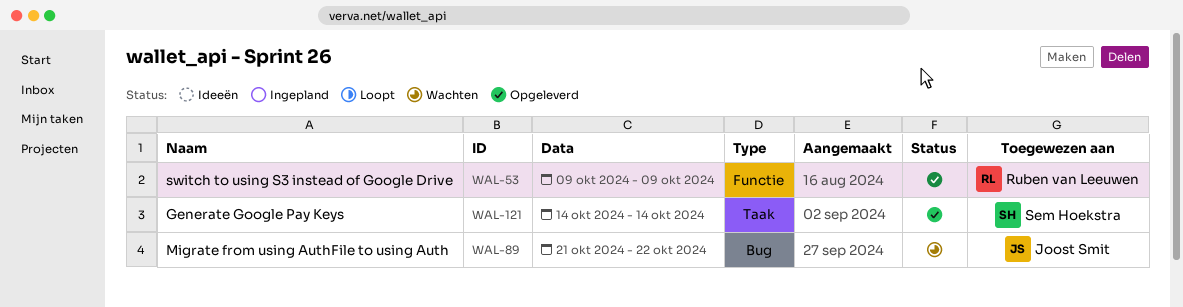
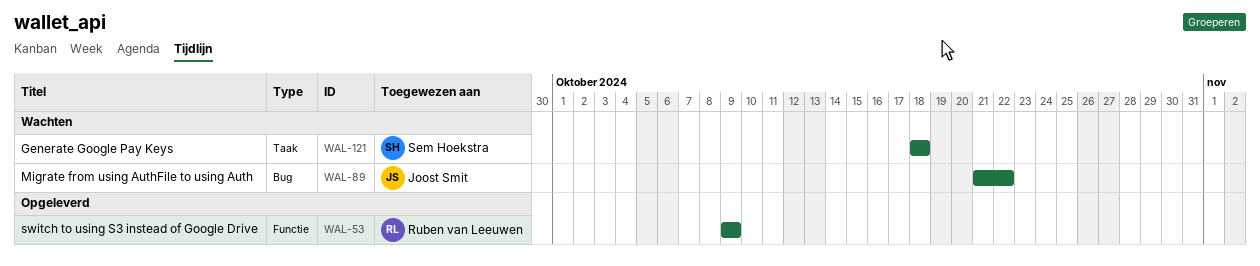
WAL-121, status: Opgeleverd -> Wachten
WAL-121, start: Oct 14 -> Oct 18
WAL-121, due: Oct 14 -> Oct 18

